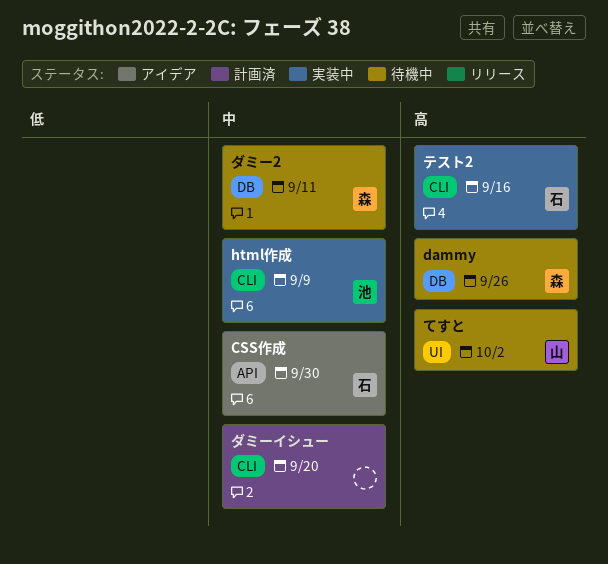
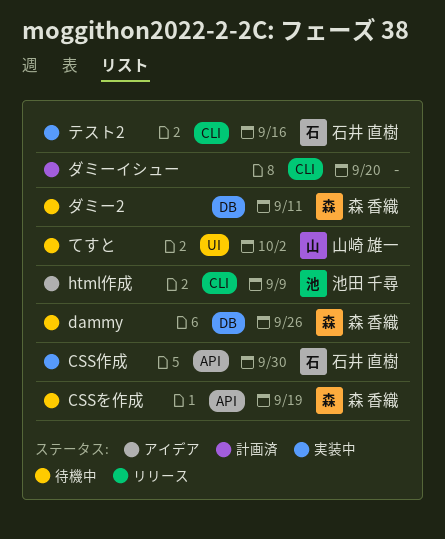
CSSを作成: none -> present
CSS作成, status: アイデア -> 実装中
html作成, status: 実装中 -> アイデア

